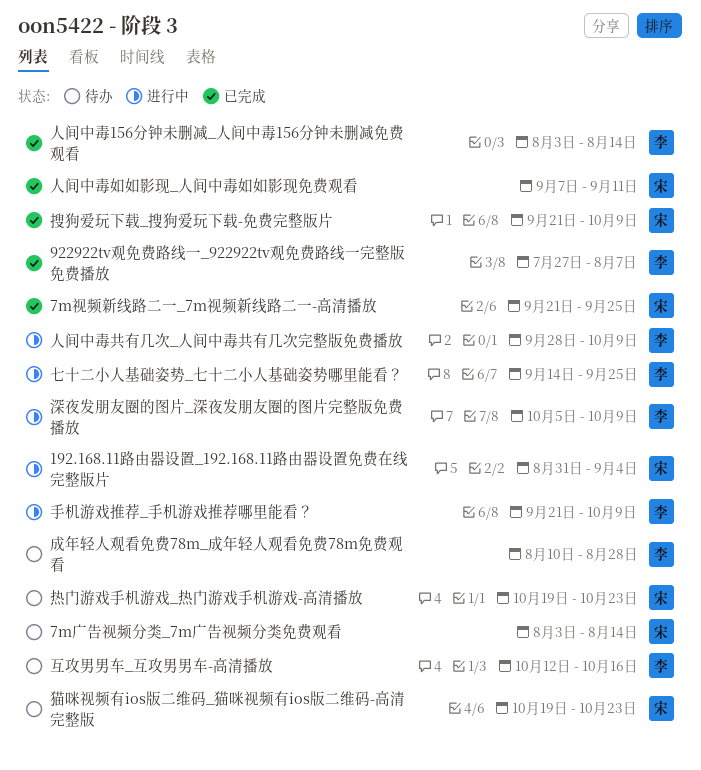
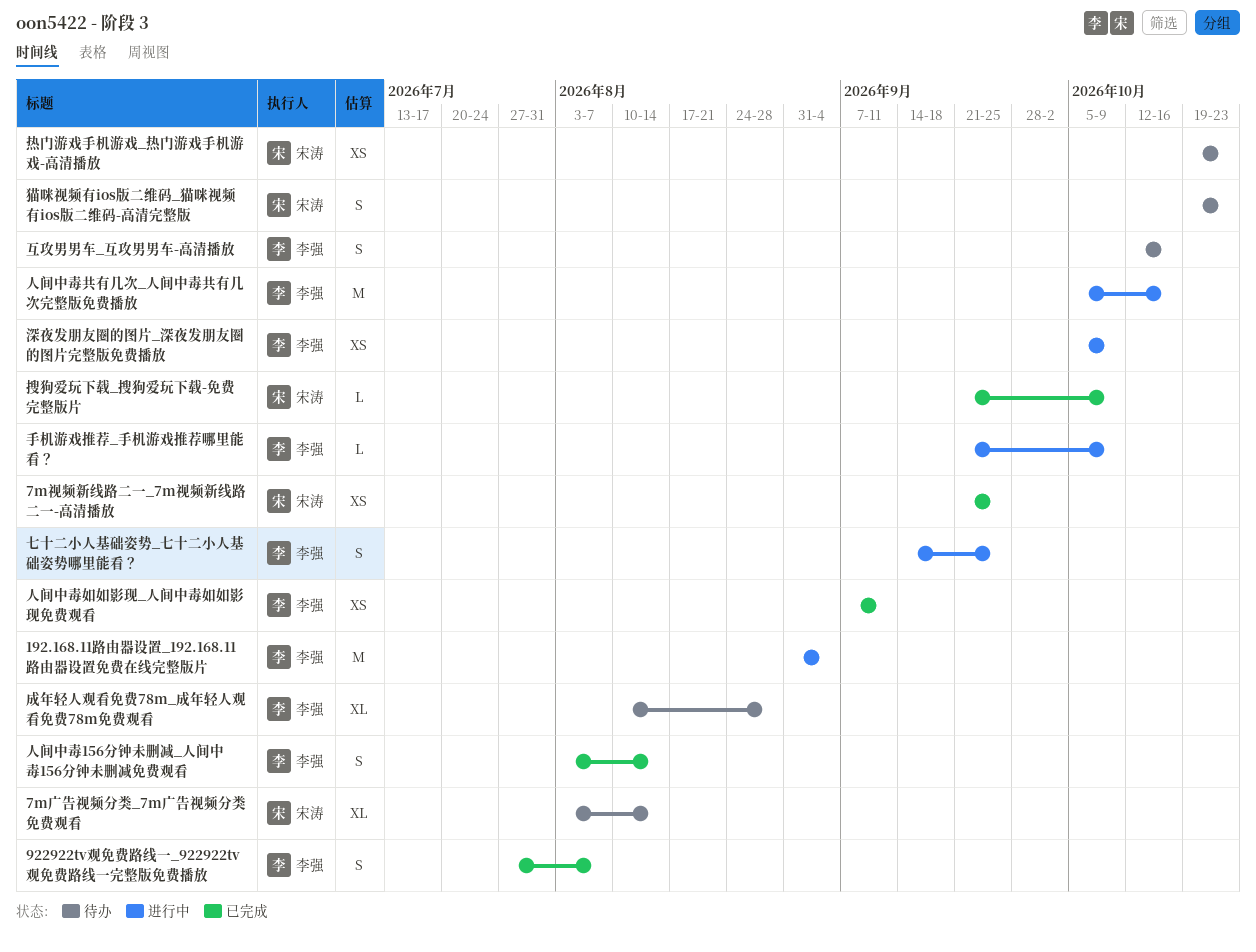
192.168.11路由器设置_192.168.11路由器设置免费在线完整版片, owner: 宋涛 -> 李强
人间中毒共有几次_人间中毒共有几次完整版免费播放, start: Sep 28 -> Oct 5
人间中毒共有几次_人间中毒共有几次完整版免费播放, due: Oct 9 -> Oct 16
人间中毒如如影现_人间中毒如如影现免费观看, owner: 宋涛 -> 李强

